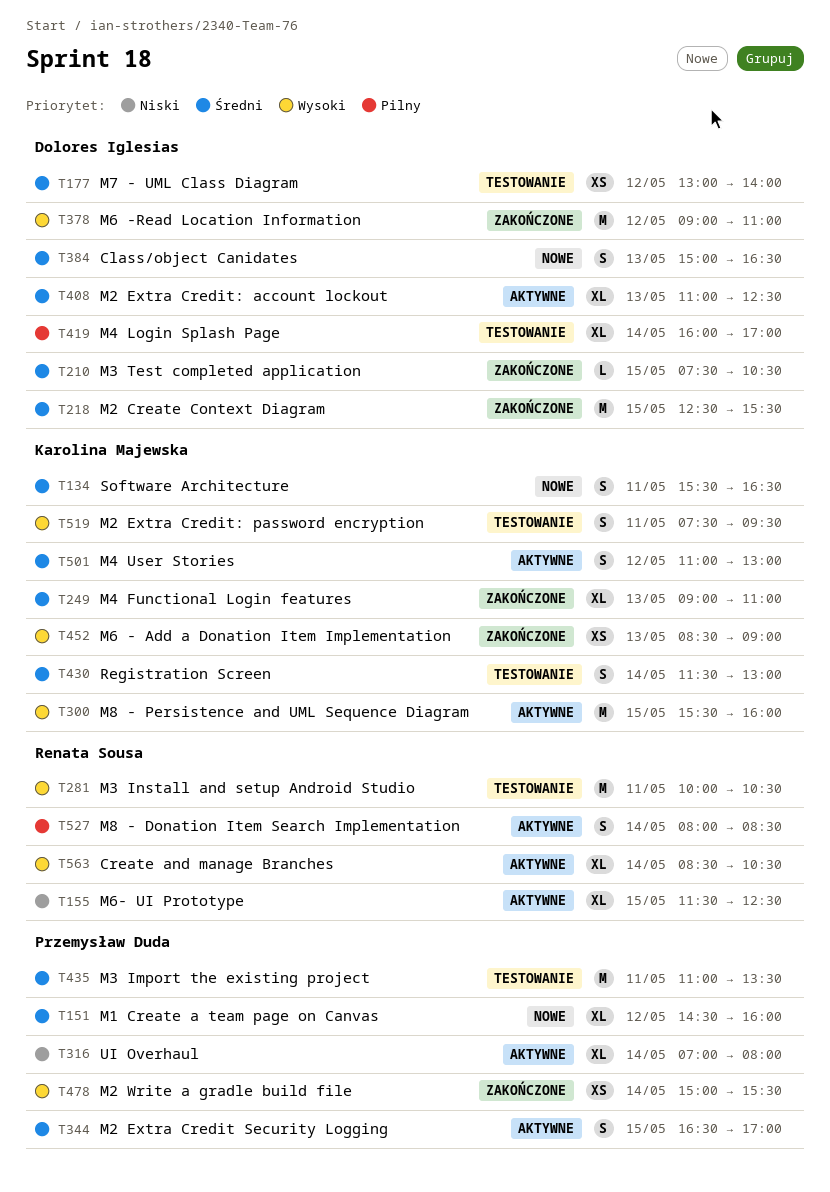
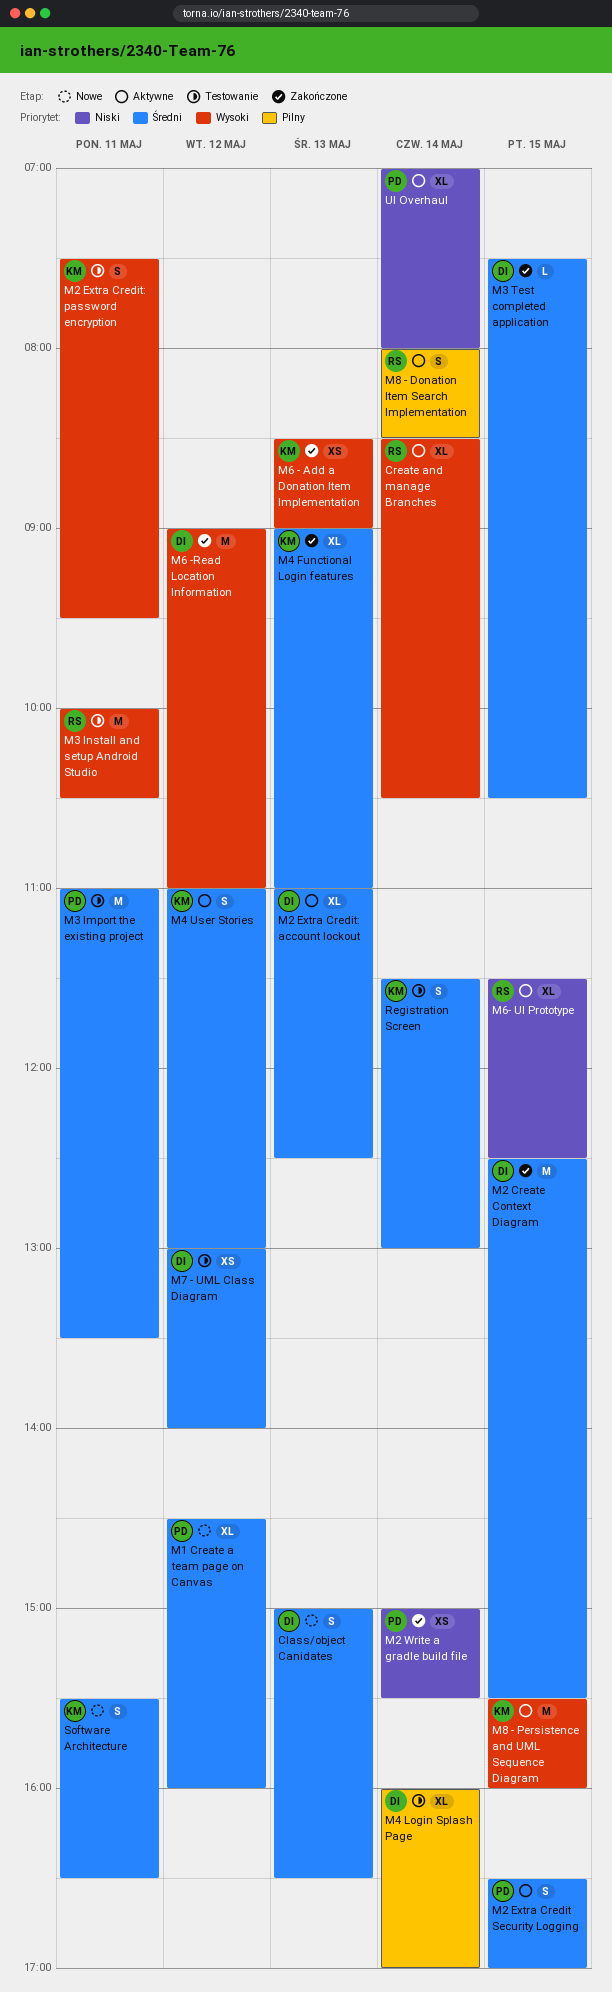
M2 Write a gradle build file, priority: Wysoki -> Niski

